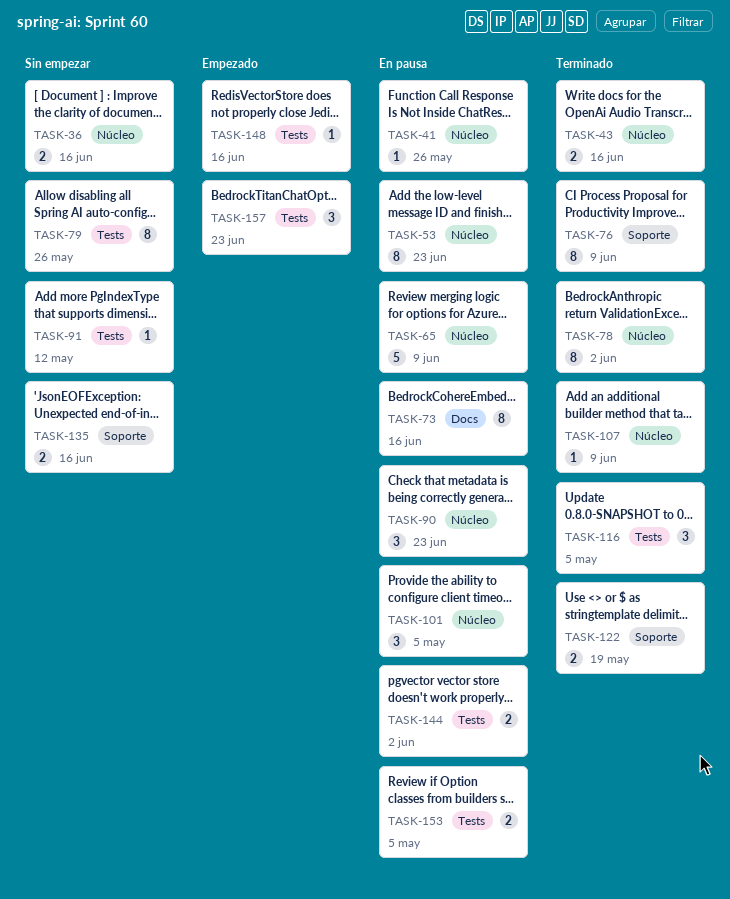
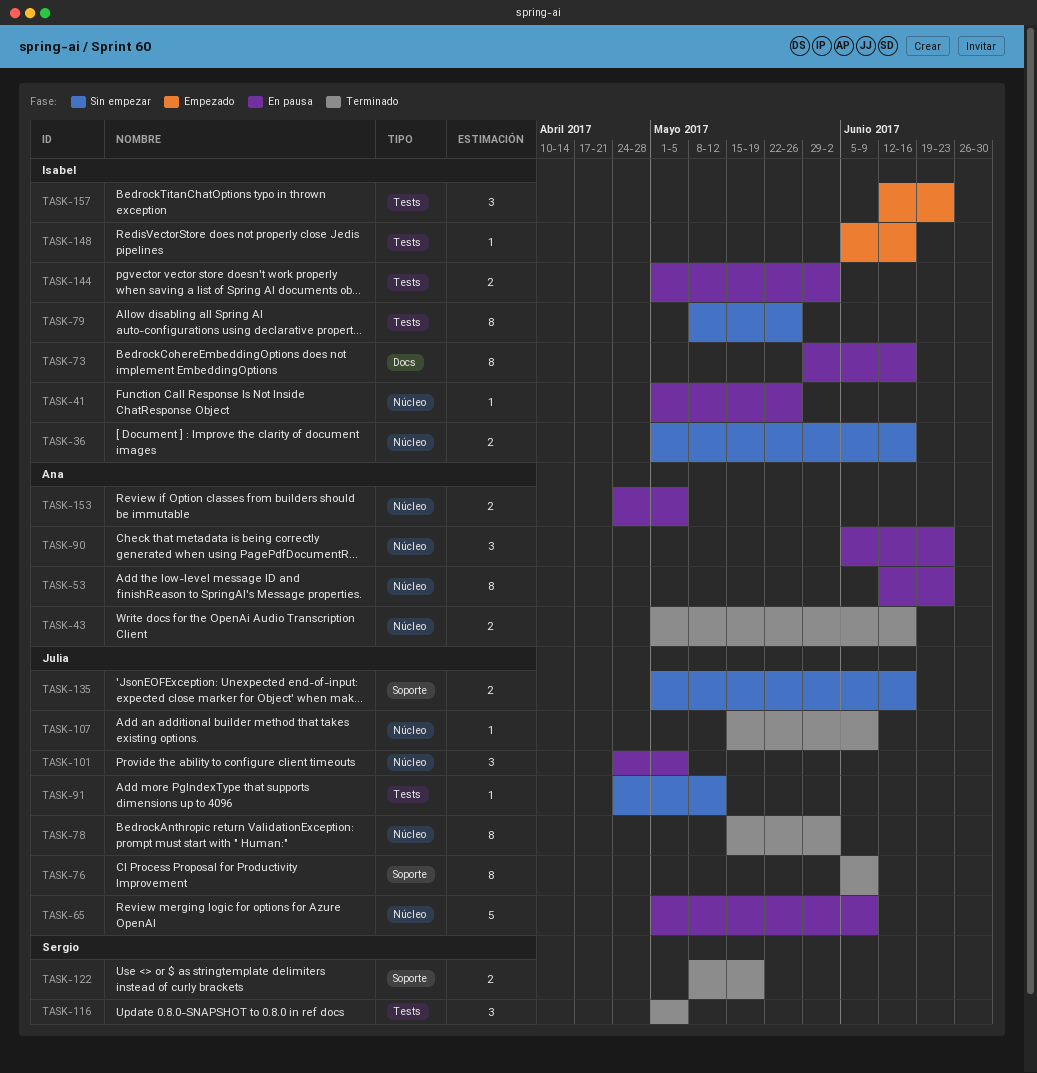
TASK-153, label: Tests -> Núcleo

